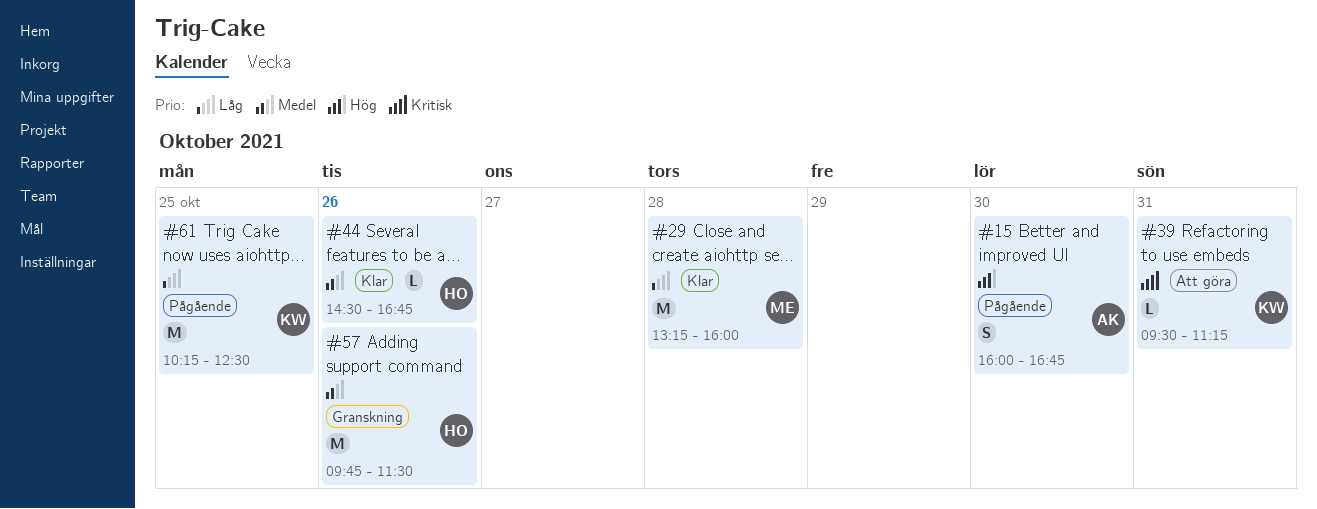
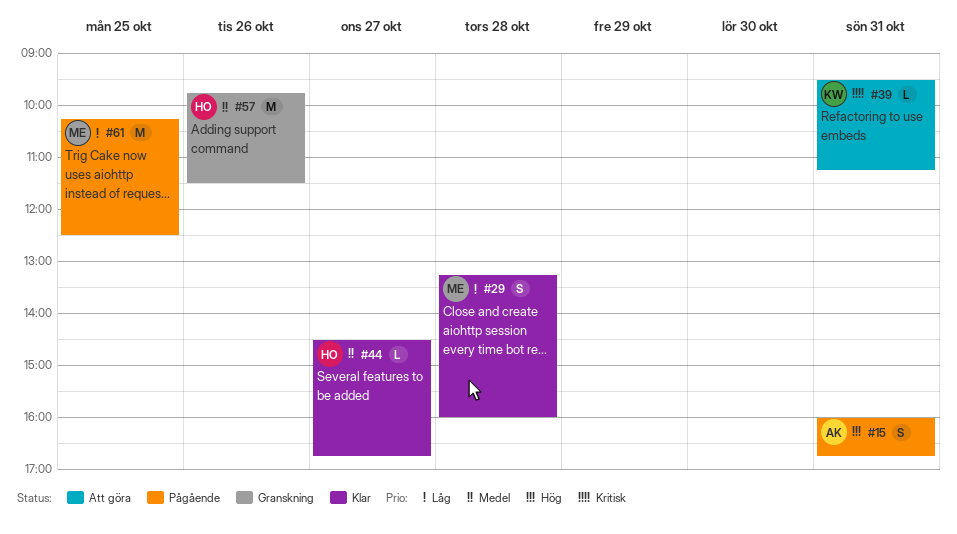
#15, day: Oct 30 -> Oct 31
#29, estimate: M -> S
#44, day: Oct 26 -> Oct 27
#61, owner: KW -> ME

